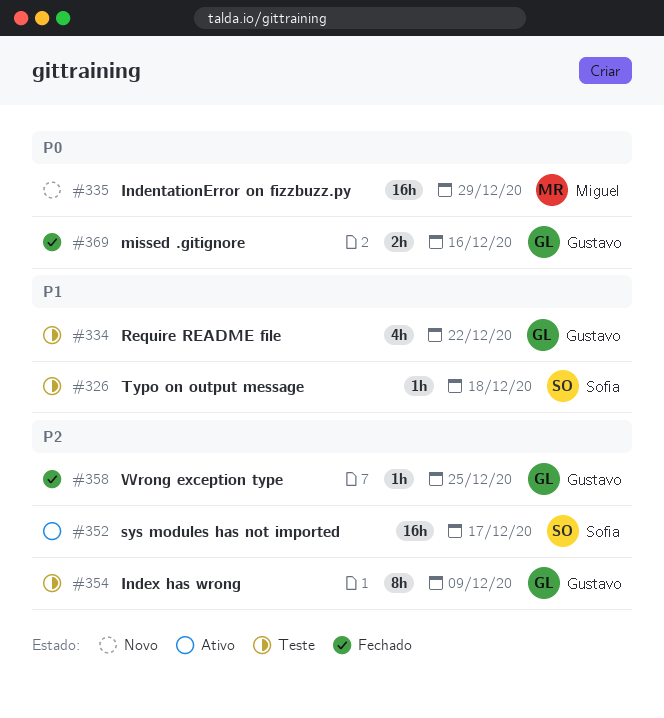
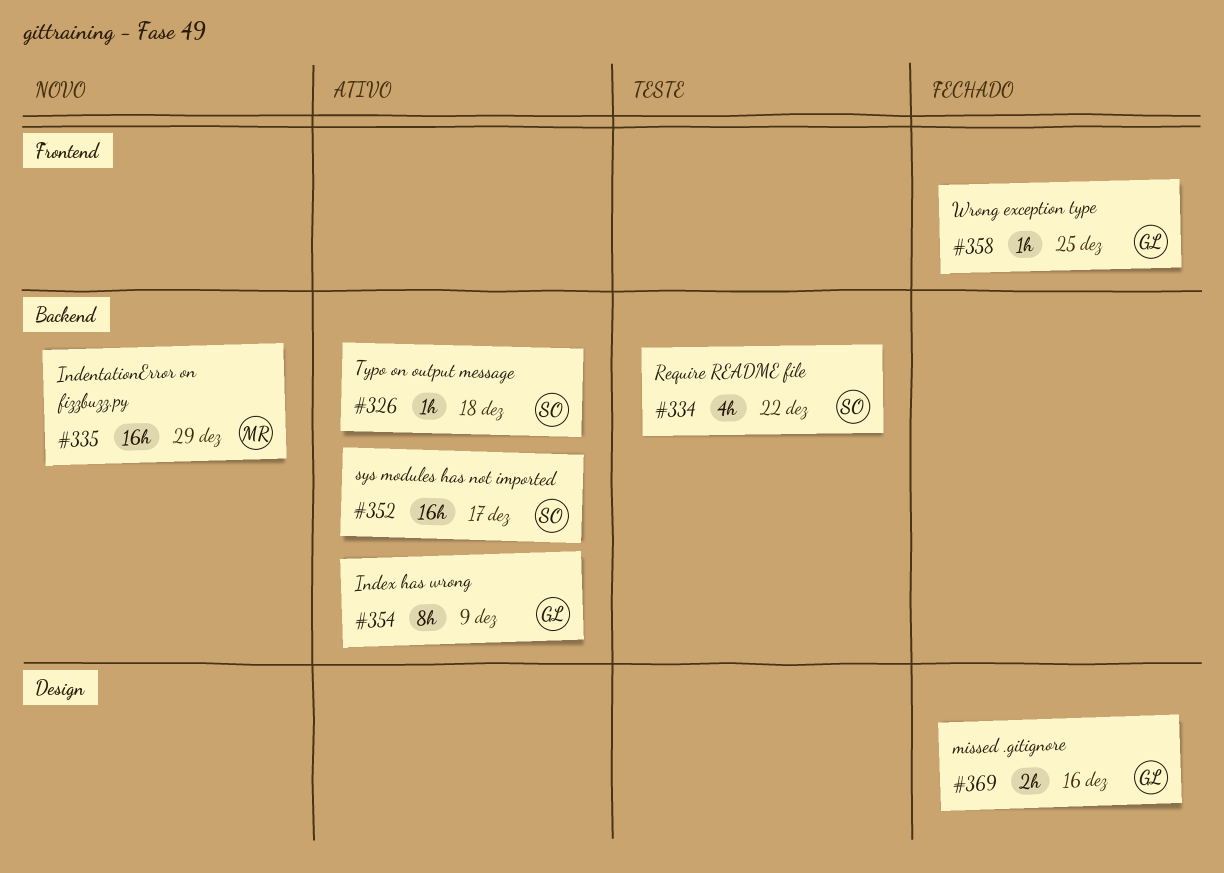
#326, status: Teste -> Ativo
#334, owner: Gustavo -> Sofia
#354, status: Teste -> Ativo

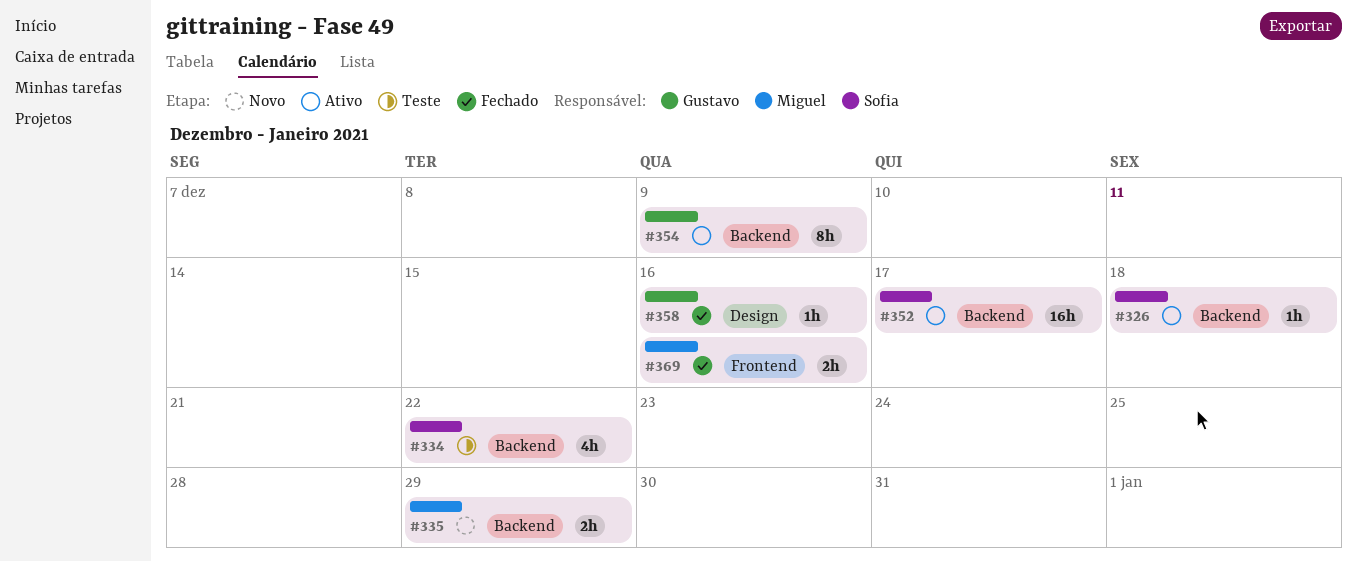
#335, estimate: 16h -> 2h
#358, label: Frontend -> Design
#358, due: Dec 25 -> Dec 16
#369, owner: Gustavo -> Miguel
#369, label: Design -> Frontend

